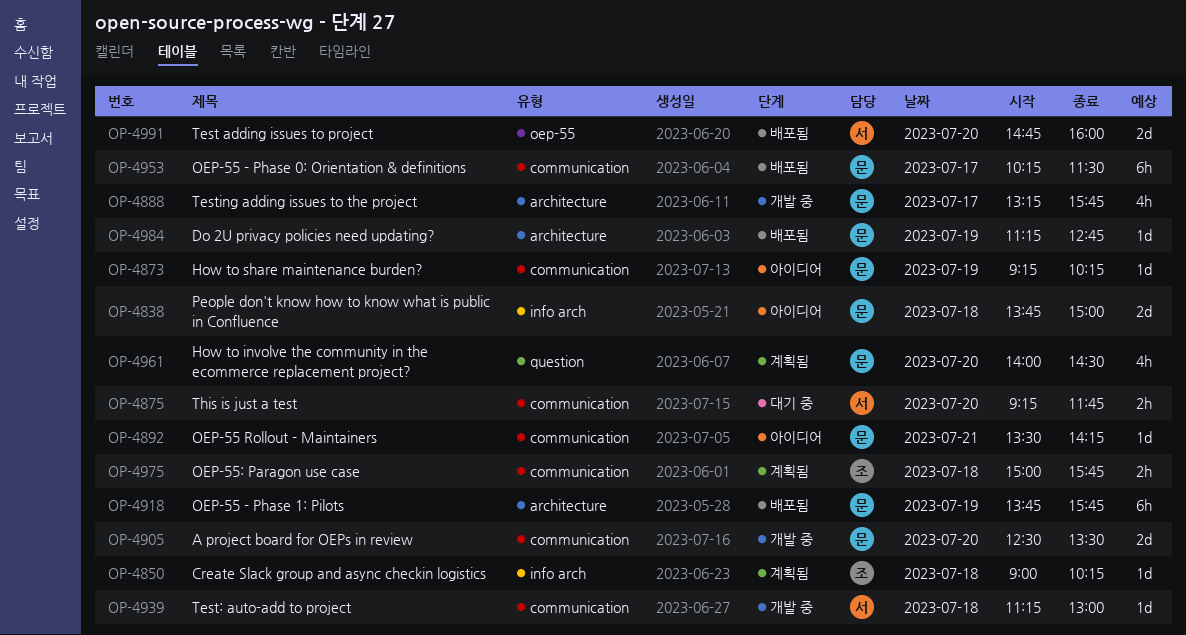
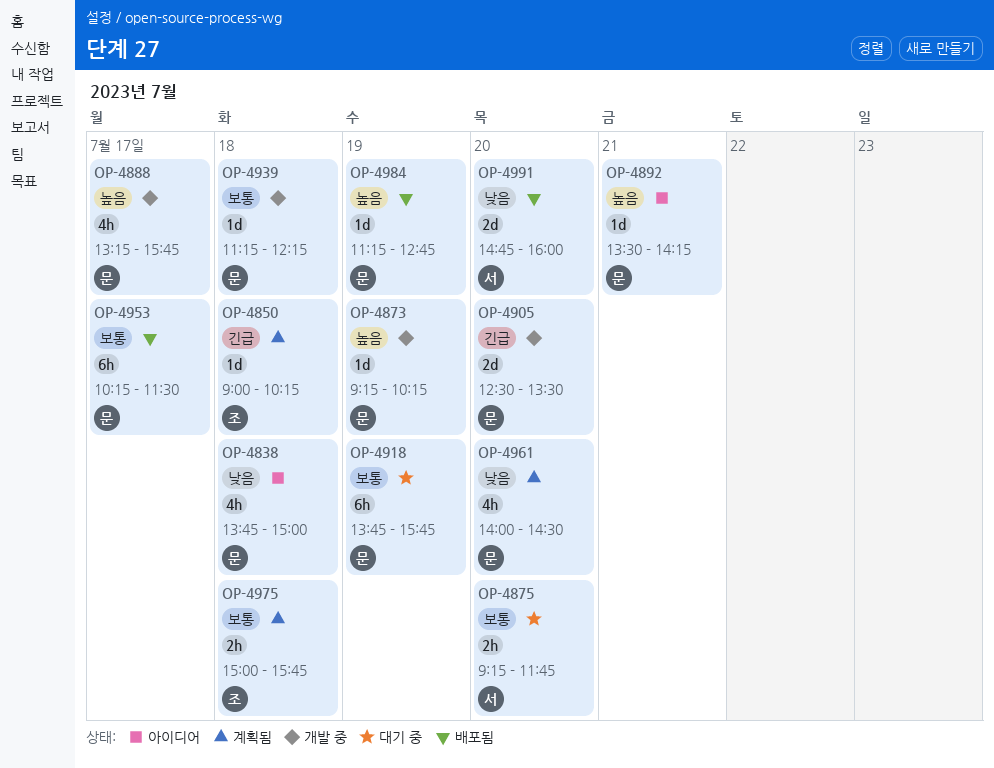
OP-4838, estimate: 2d -> 4h
OP-4873, status: 아이디어 -> 개발 중
OP-4918, status: 배포됨 -> 대기 중
OP-4939, owner: 서 -> 문
OP-4939, ends: 13:00 -> 12:15

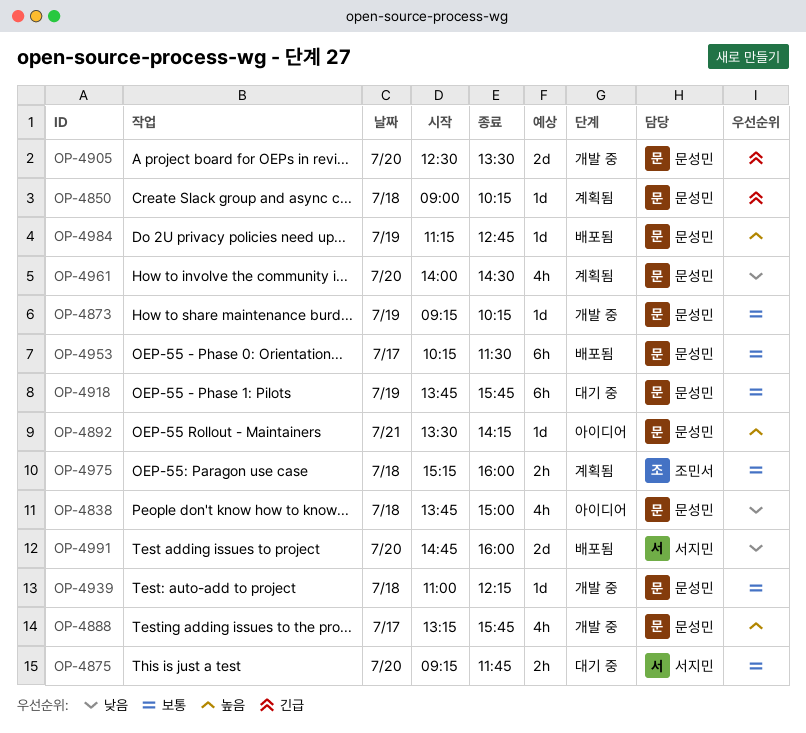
OP-4850, owner: 조민서 -> 문성민
OP-4873, priority: 높음 -> 보통
OP-4939, begins: 11:15 -> 11:00
OP-4975, begins: 15:00 -> 15:15
OP-4975, ends: 15:45 -> 16:00

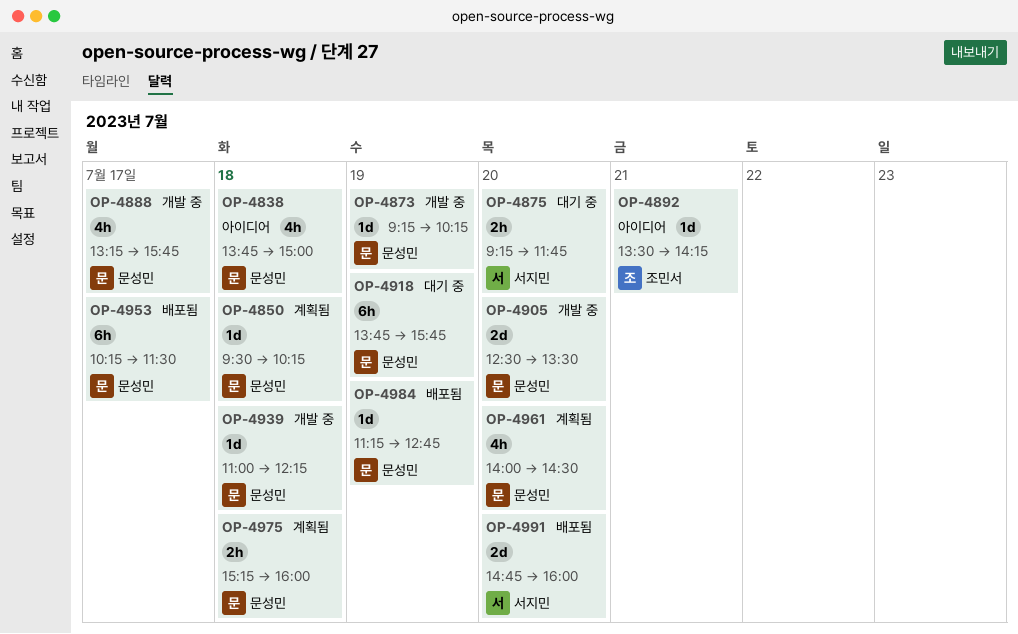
OP-4850, begins: 09:00 -> 09:30
OP-4892, owner: 문성민 -> 조민서
OP-4975, owner: 조민서 -> 문성민

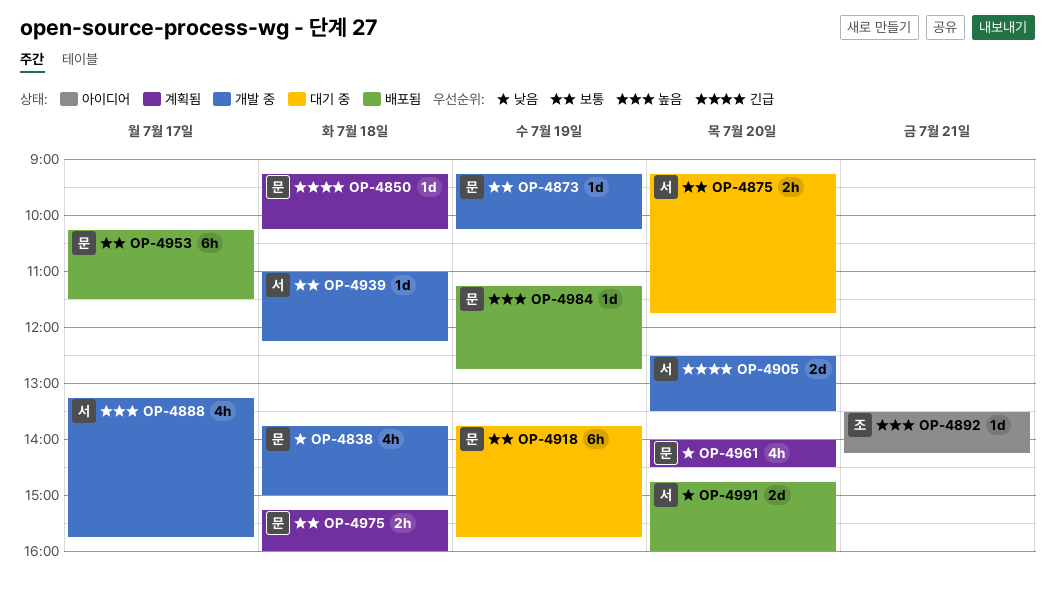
OP-4838, status: 아이디어 -> 개발 중
OP-4850, begins: 09:30 -> 09:15
OP-4888, owner: 문성민 -> 서지민
OP-4905, owner: 문성민 -> 서지민
OP-4939, owner: 문성민 -> 서지민

